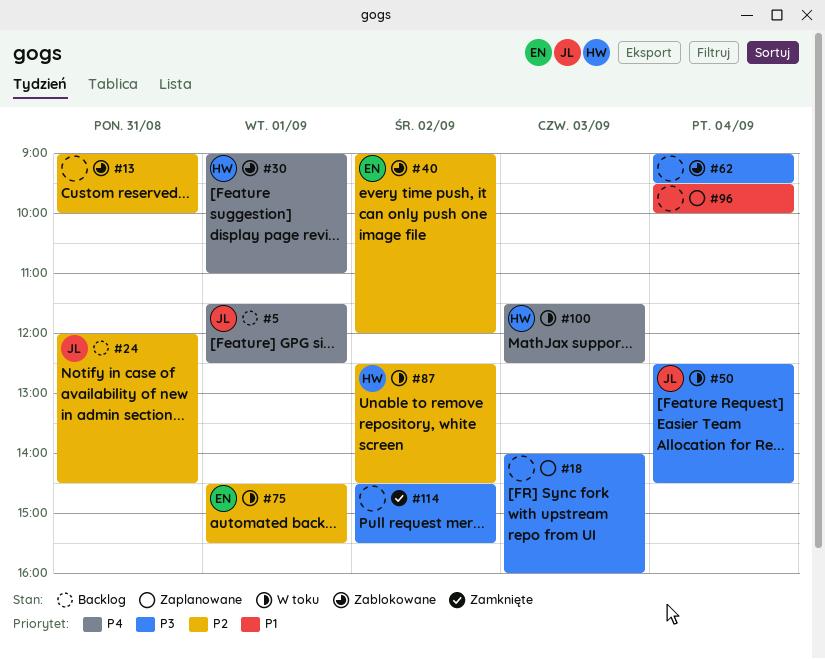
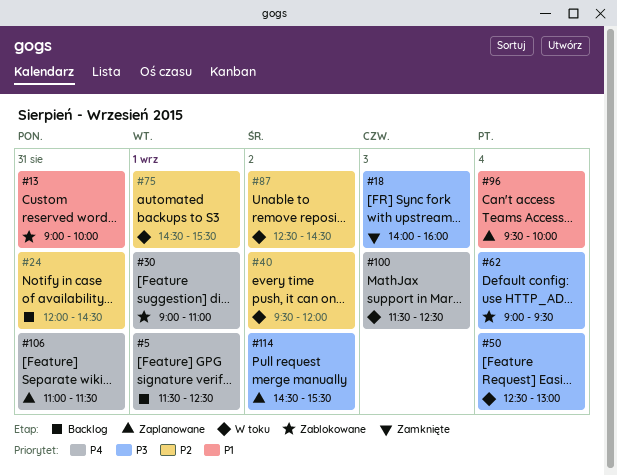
#13, priority: P2 -> P1
#18, status: Zaplanowane -> Zamknięte
#40, status: Zablokowane -> W toku
#40, begins: 09:00 -> 09:30
#50, ends: 14:30 -> 13:00
#106: none -> present
#114, status: Zamknięte -> Zaplanowane

